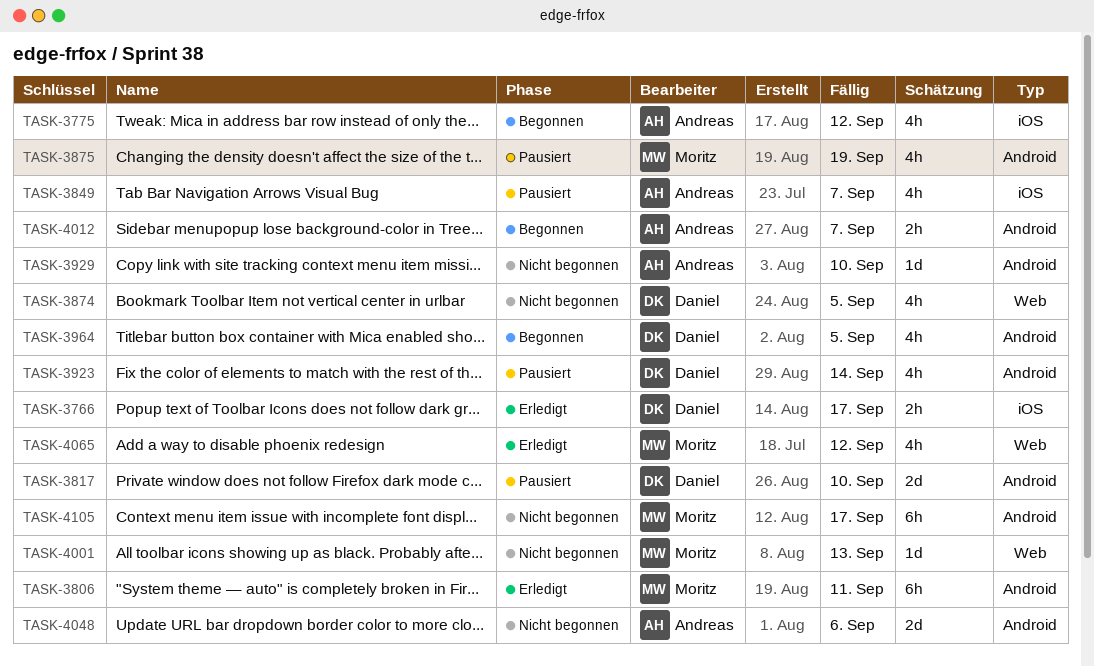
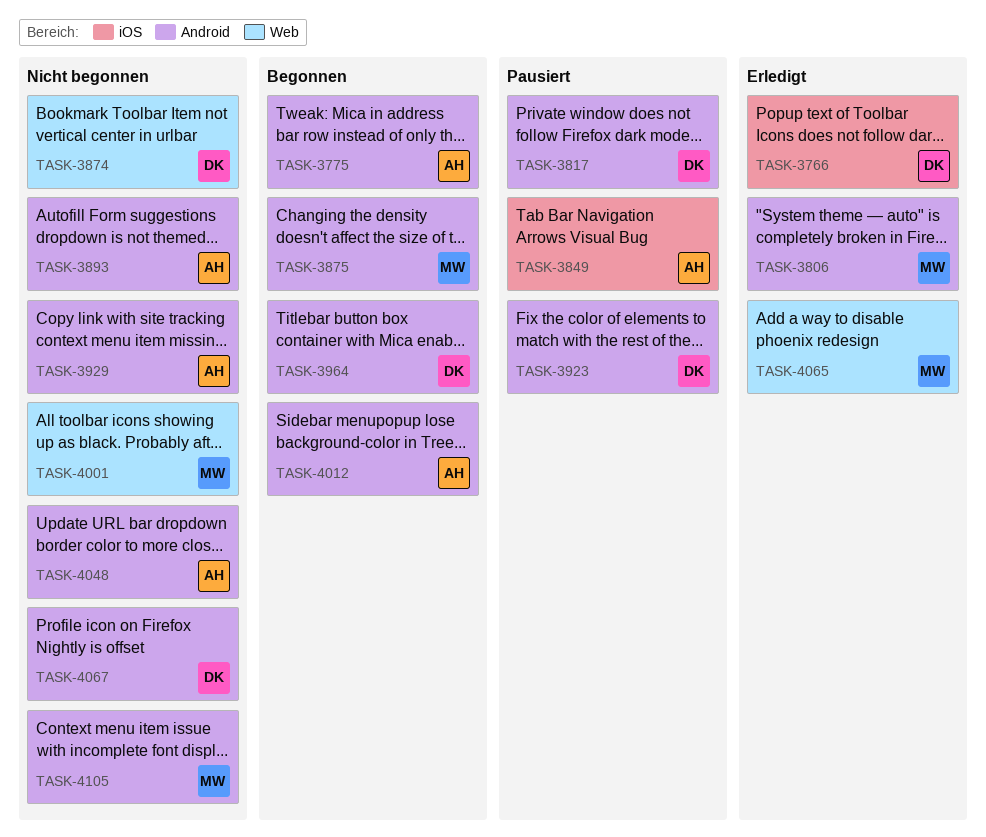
TASK-3775, label: iOS -> Android
TASK-3875, status: Pausiert -> Begonnen
TASK-3893: none -> present
TASK-4067: none -> present

